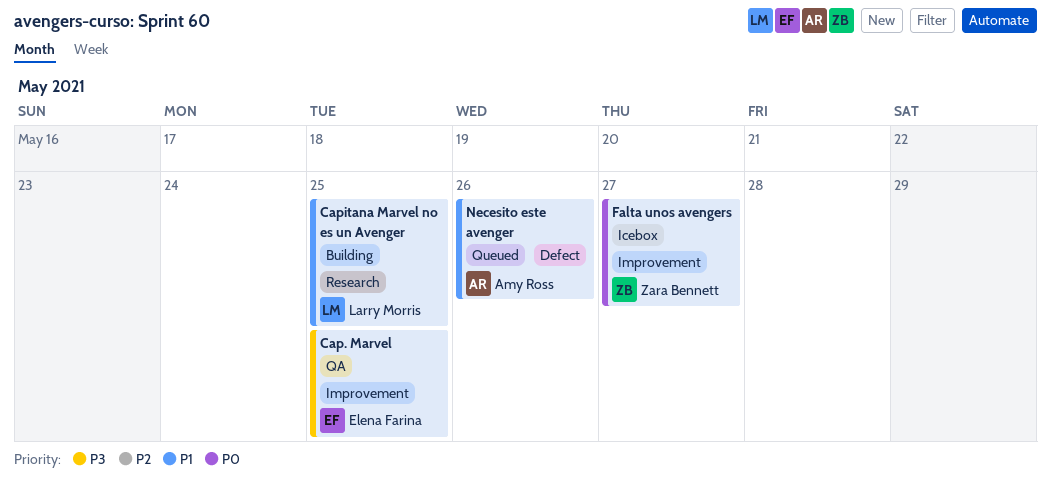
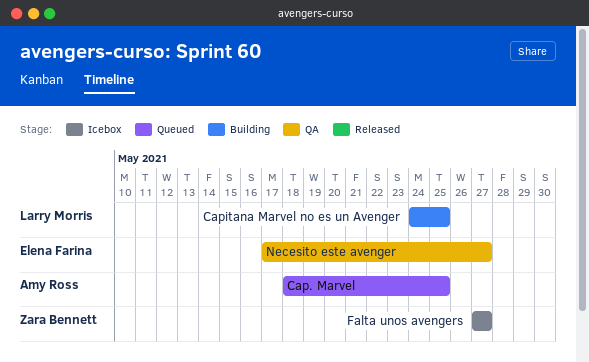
Cap. Marvel, status: QA -> Queued
Cap. Marvel, owner: Elena Farina -> Amy Ross
Necesito este avenger, status: Queued -> QA
Necesito este avenger, owner: Amy Ross -> Elena Farina
Necesito este avenger, due: May 26 -> May 27

